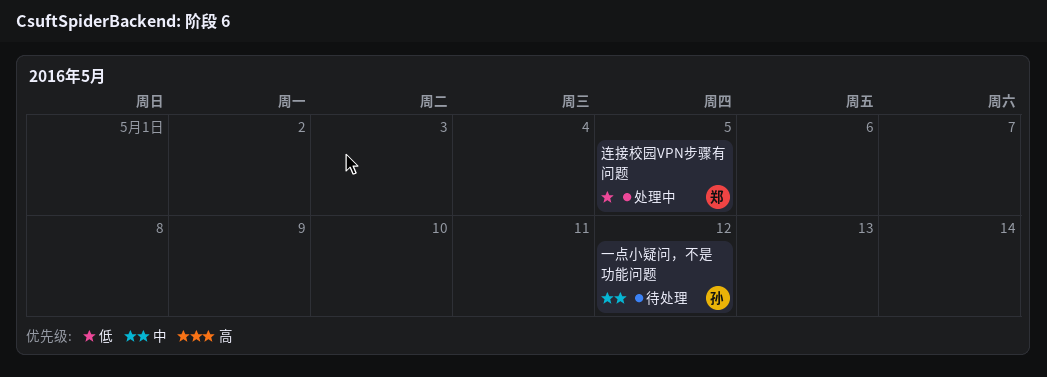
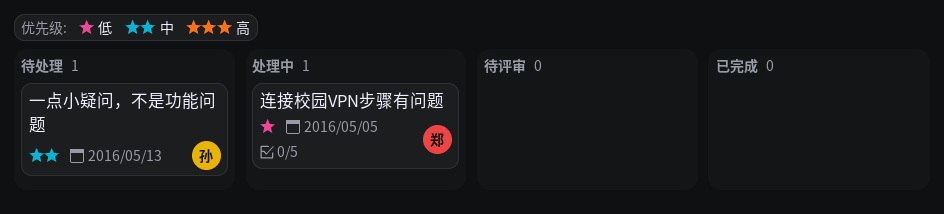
一点小疑问，不是功能问题, due: May 12 -> May 13

